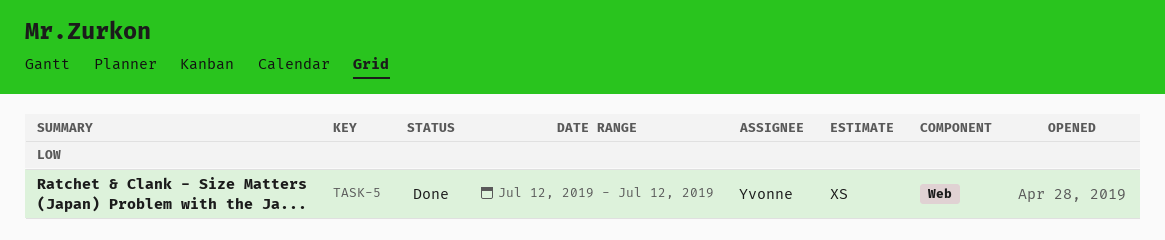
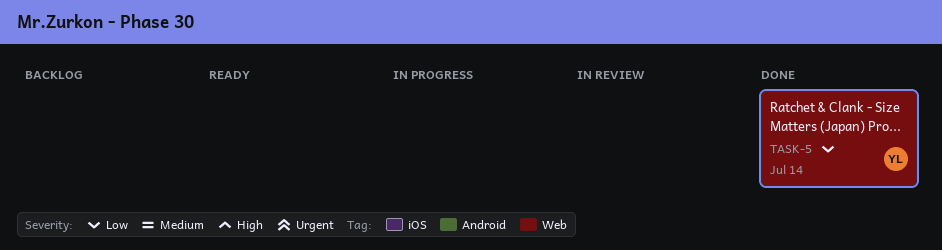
TASK-5, due: Jul 12 -> Jul 14

